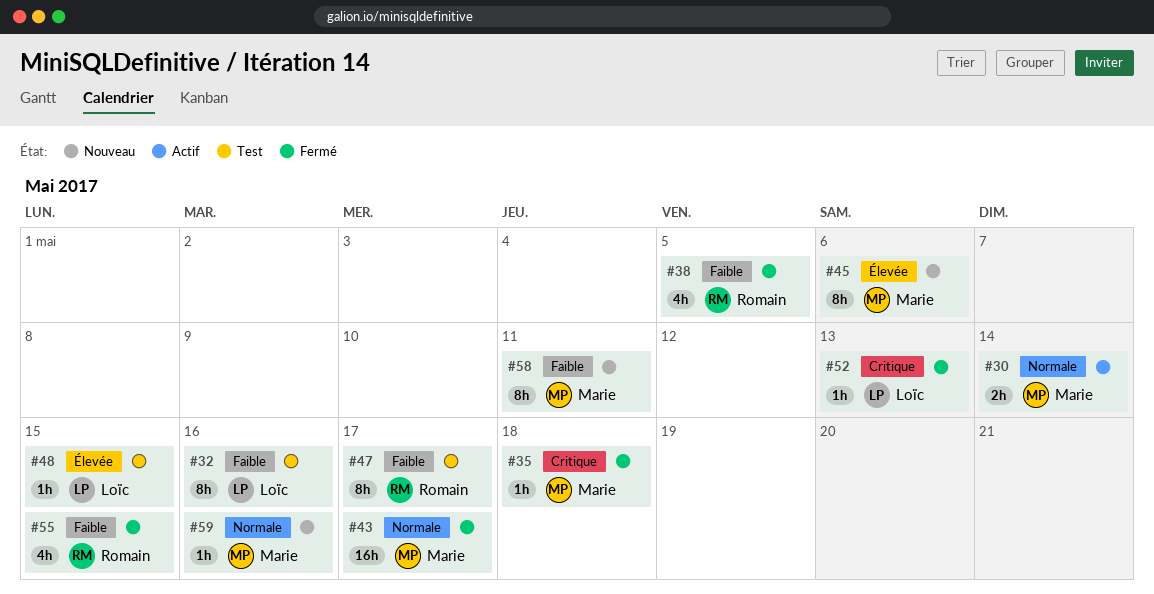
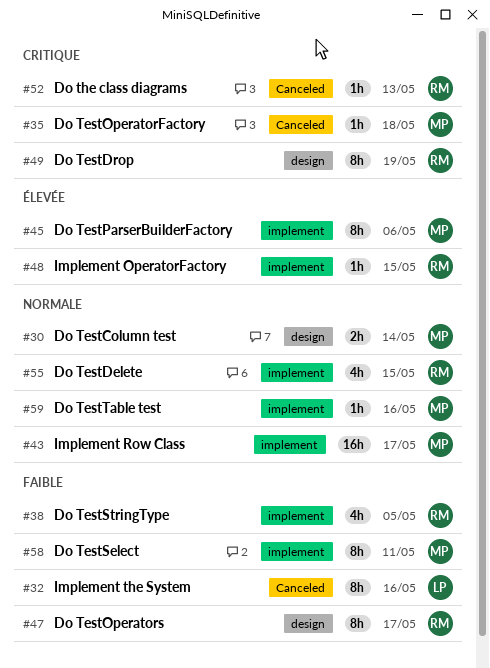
#48, owner: Loïc -> Romain
#49: none -> present
#52, owner: Loïc -> Romain
#55, priority: Faible -> Normale

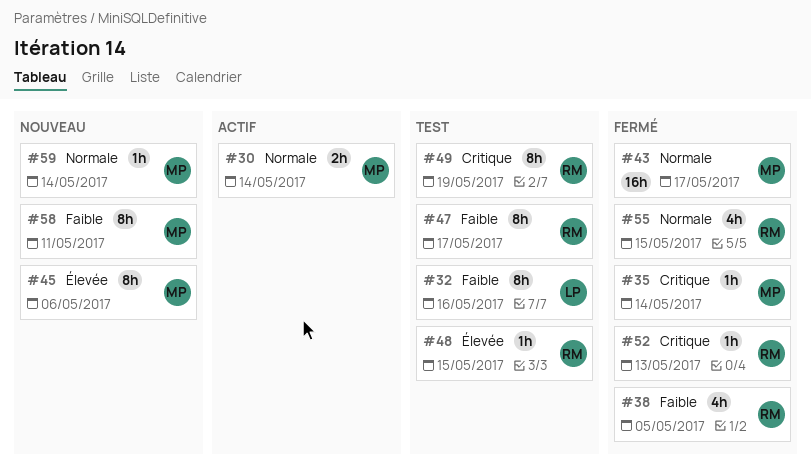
#35, due: May 18 -> May 14
#59, due: May 16 -> May 14

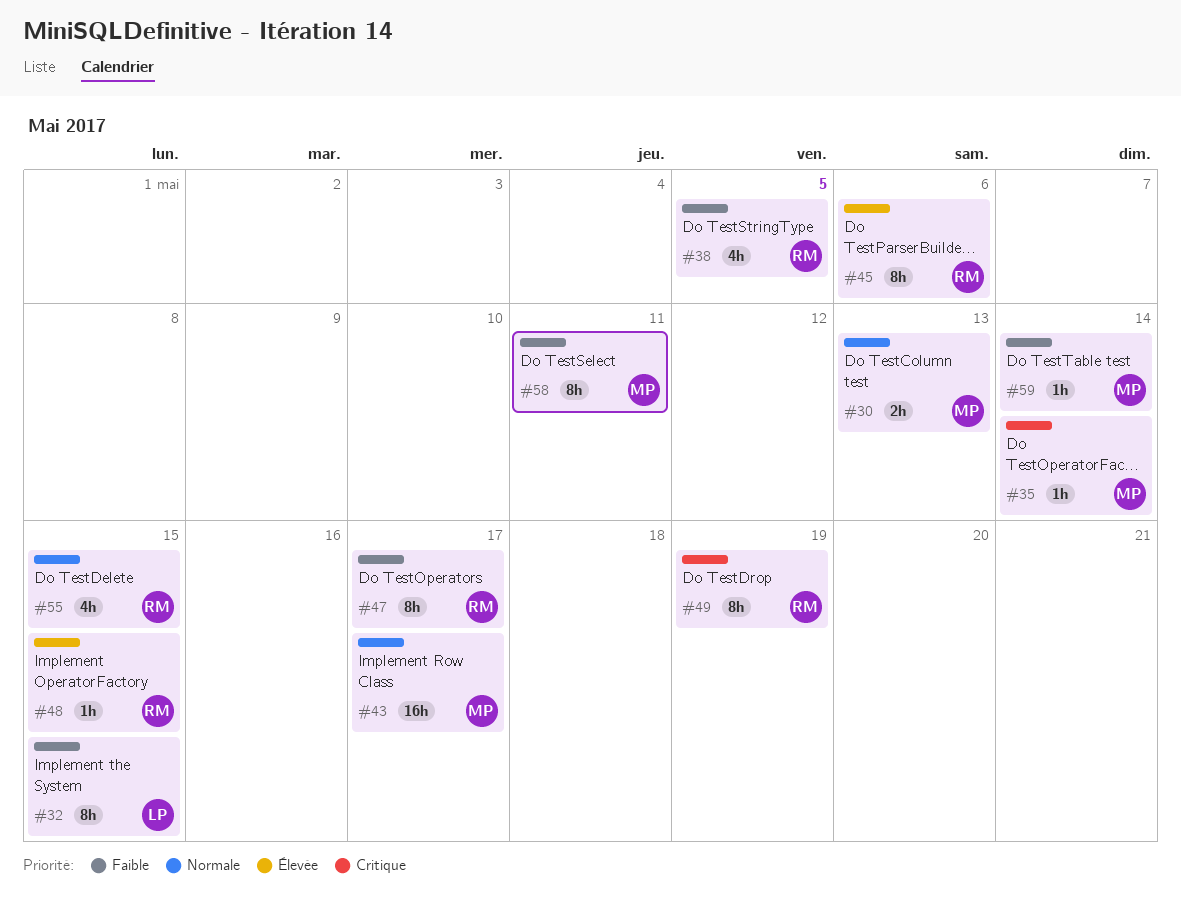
#30, due: May 14 -> May 13
#32, due: May 16 -> May 15
#45, owner: MP -> RM
#52: present -> none
#59, priority: Normale -> Faible

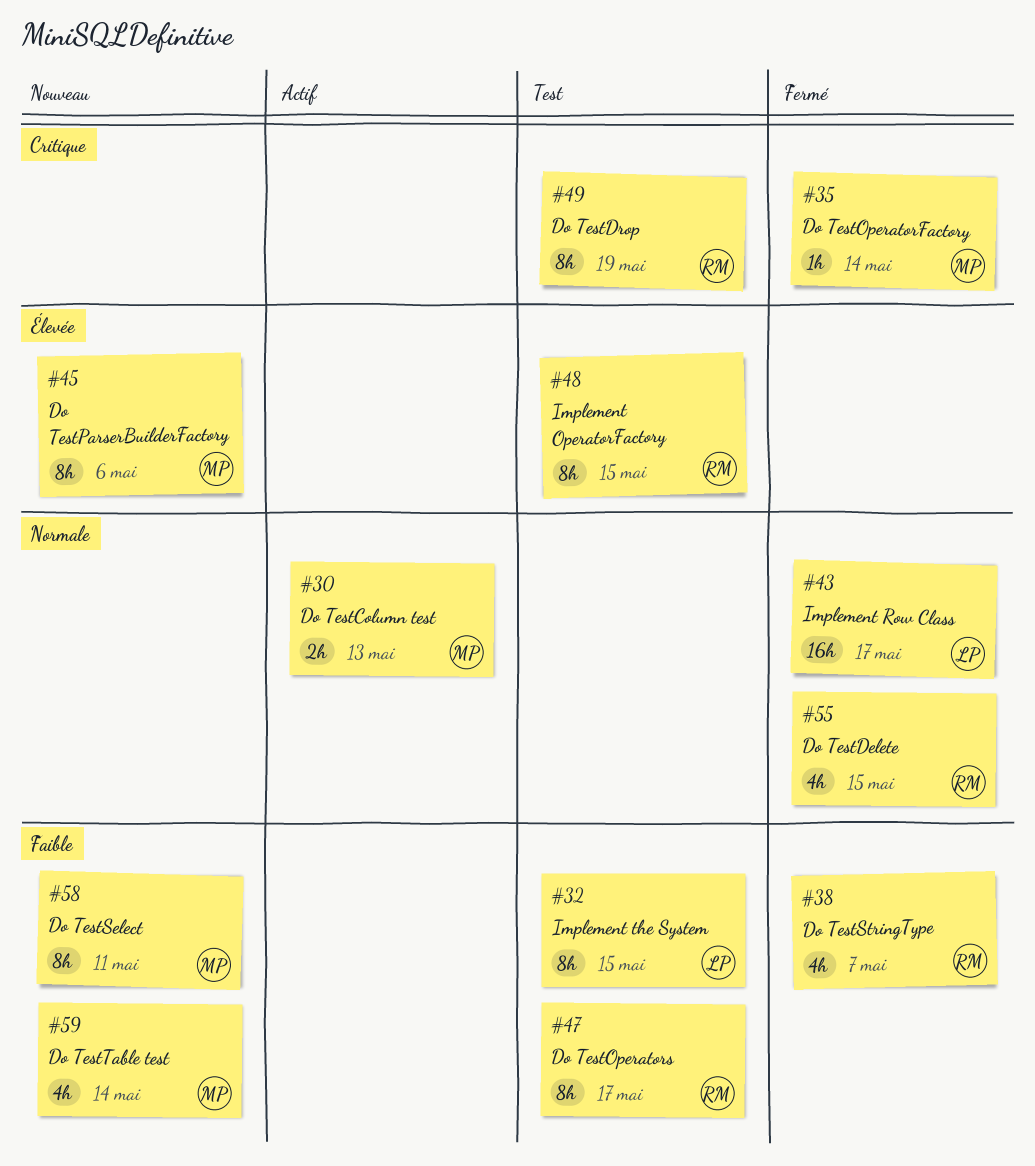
#38, due: May 5 -> May 7
#43, owner: MP -> LP
#45, owner: RM -> MP
#48, estimate: 1h -> 8h
#59, estimate: 1h -> 4h

